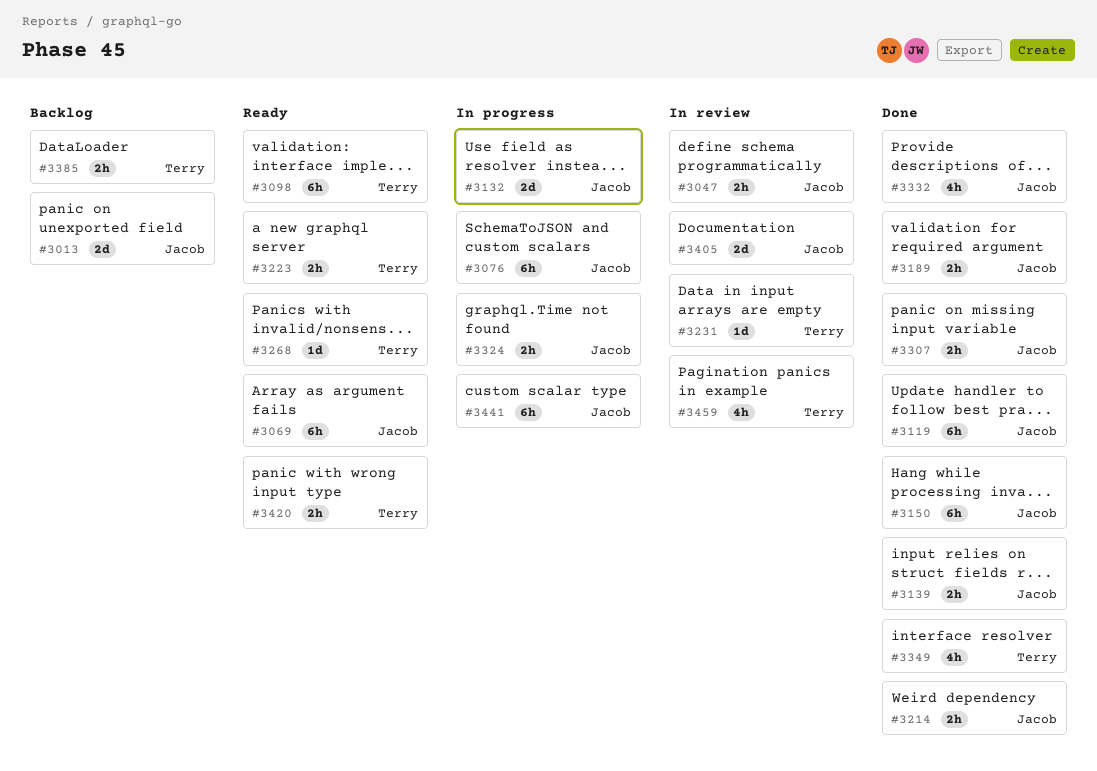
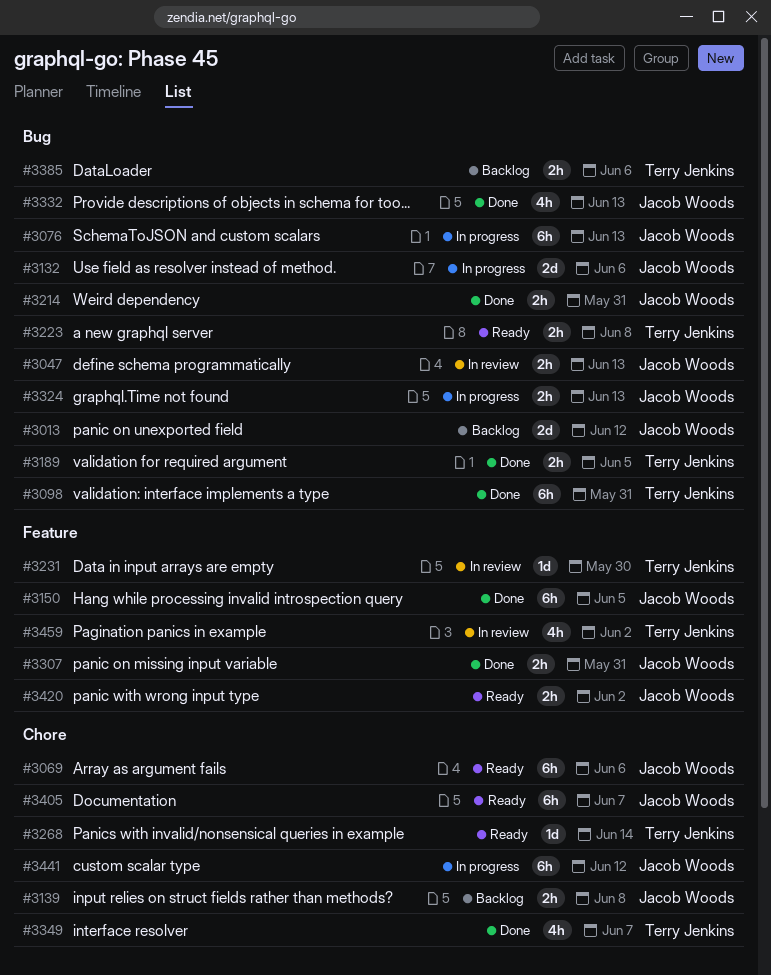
#3098, status: Ready -> Done
#3119: present -> none
#3139, status: Done -> Backlog
#3189, owner: Jacob Woods -> Terry Jenkins
#3405, status: In review -> Ready
#3405, estimate: 2d -> 6h
#3420, owner: Terry Jenkins -> Jacob Woods

